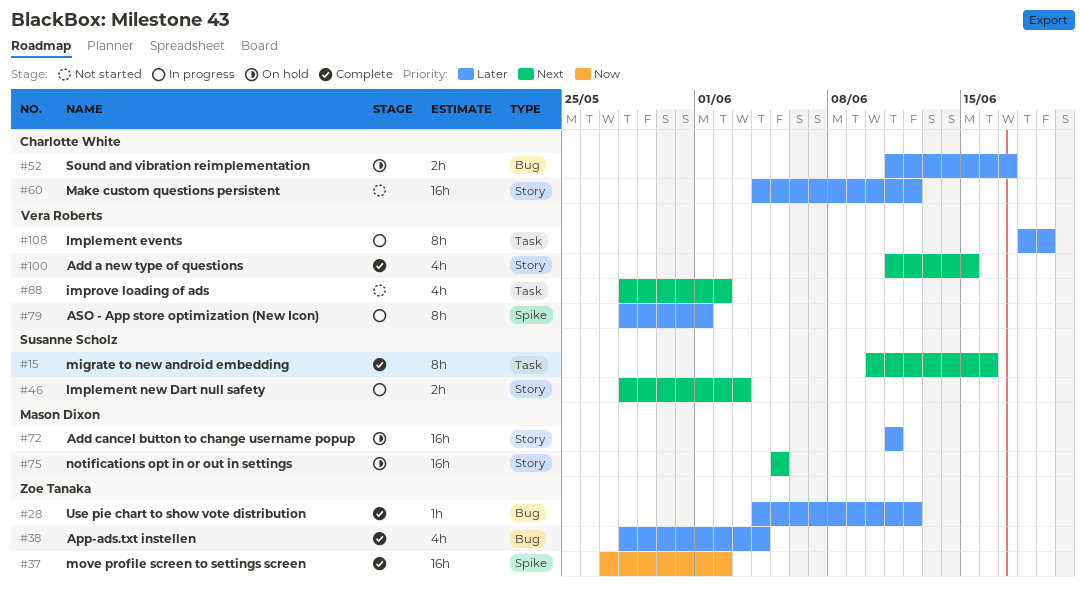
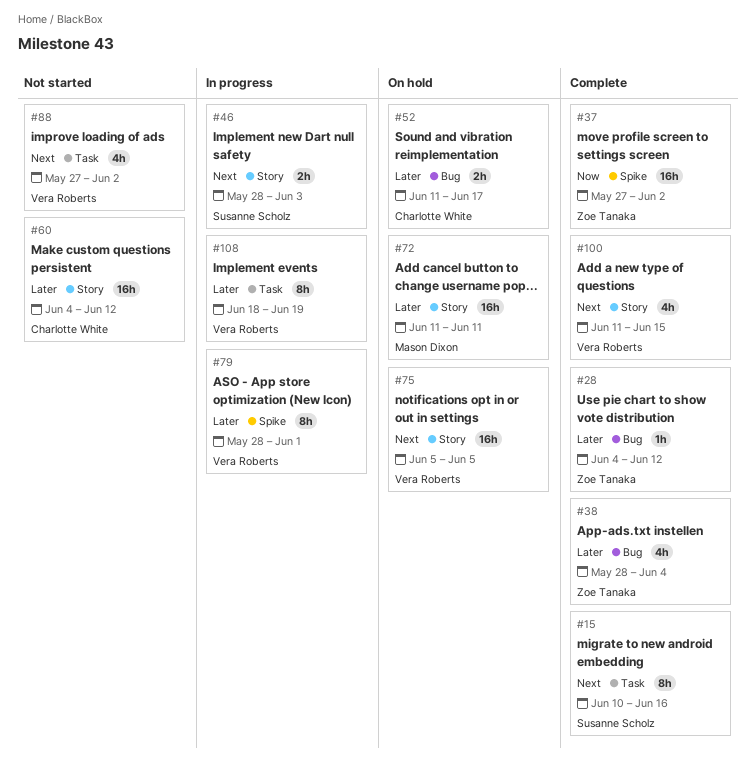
#75, owner: Mason Dixon -> Vera Roberts
#88, start: May 28 -> May 27

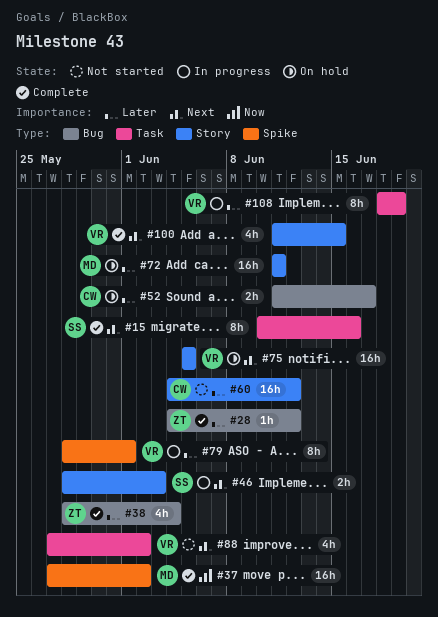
#37, owner: Zoe Tanaka -> Mason Dixon

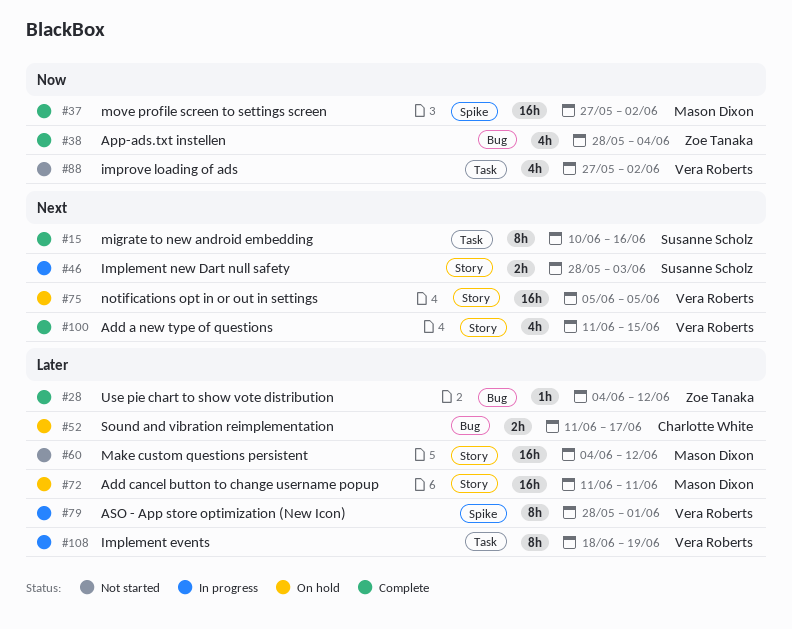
#38, priority: Later -> Now
#60, owner: Charlotte White -> Mason Dixon
#88, priority: Next -> Now

